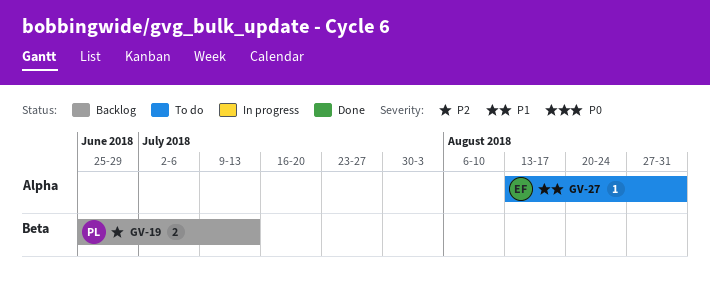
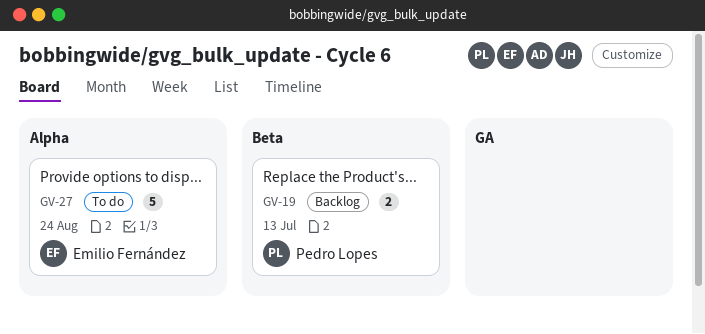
GV-27, estimate: 1 -> 5
GV-27, due: Aug 31 -> Aug 24

